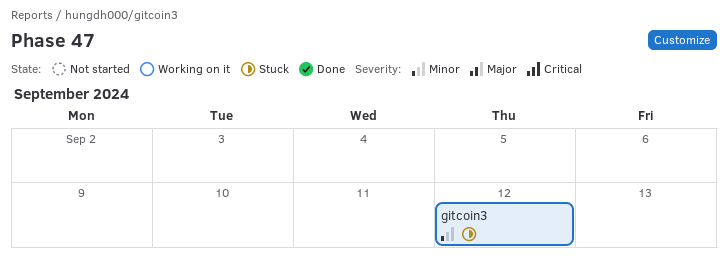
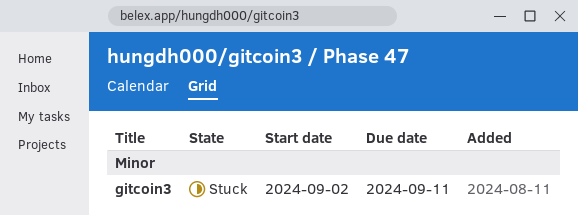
gitcoin3, due: Sep 12 -> Sep 11

